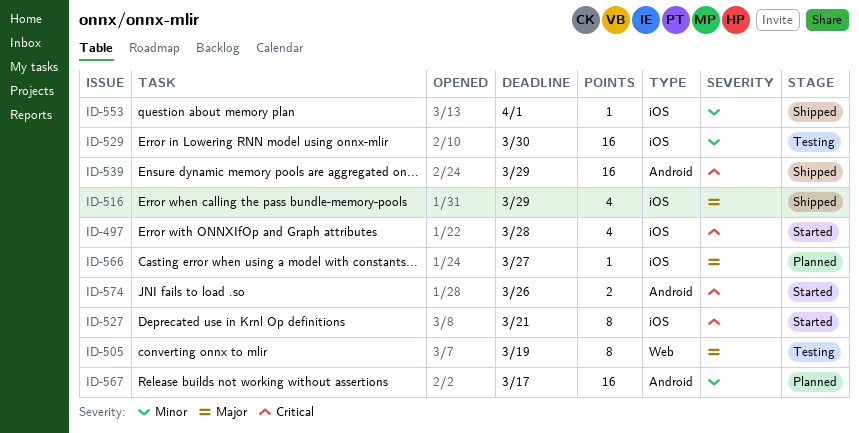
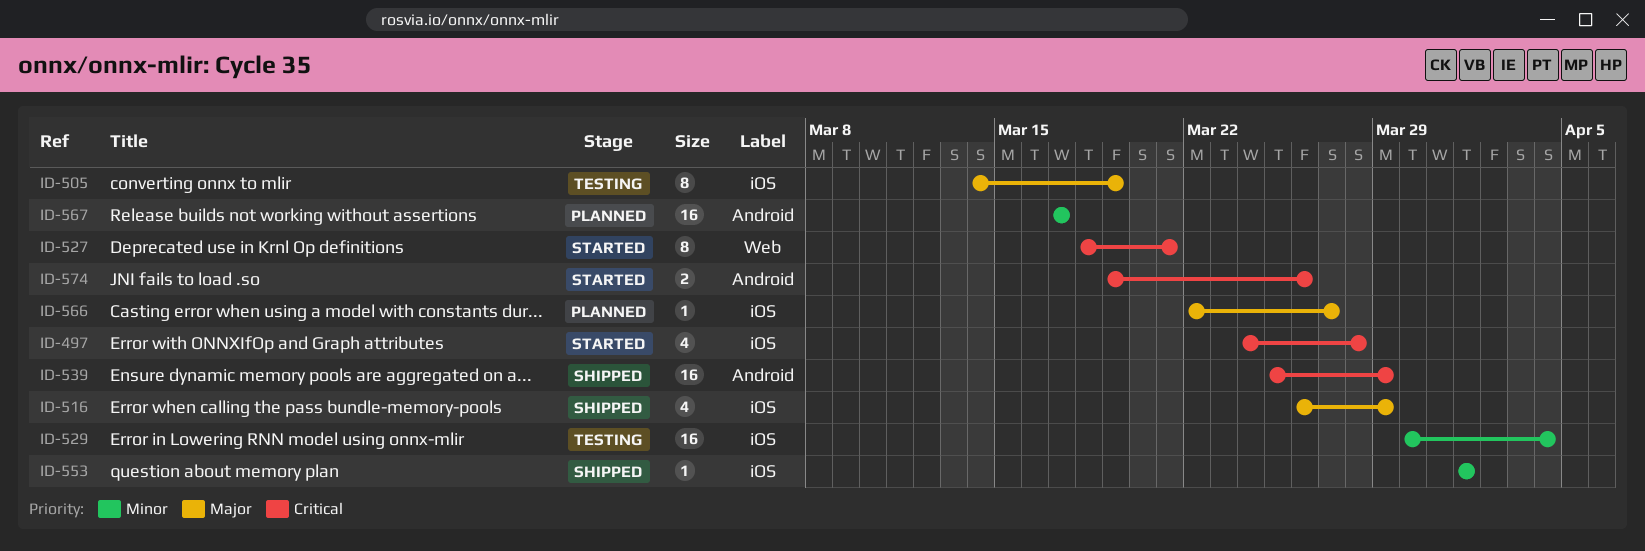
ID-505, label: Web -> iOS
ID-527, label: iOS -> Web
ID-529, due: Mar 30 -> Apr 4

